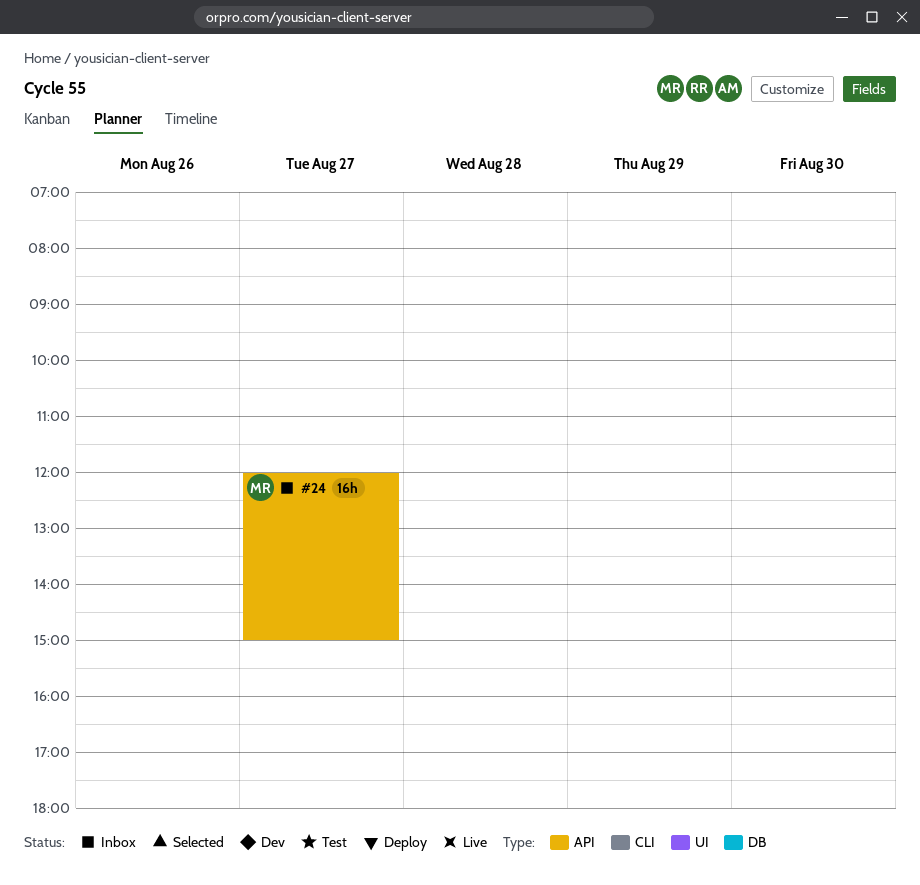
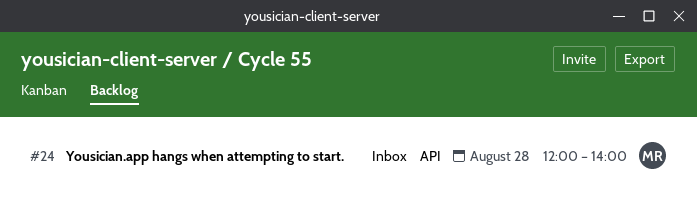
#24, day: Aug 27 -> Aug 28
#24, ends: 15:00 -> 14:00

